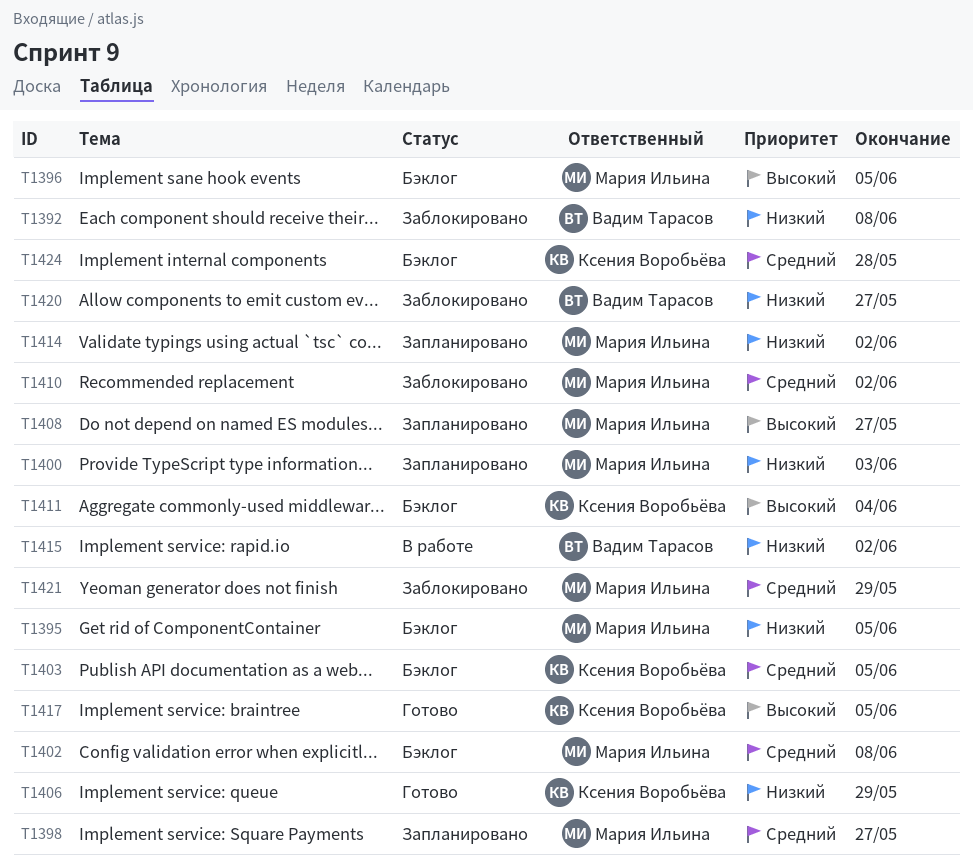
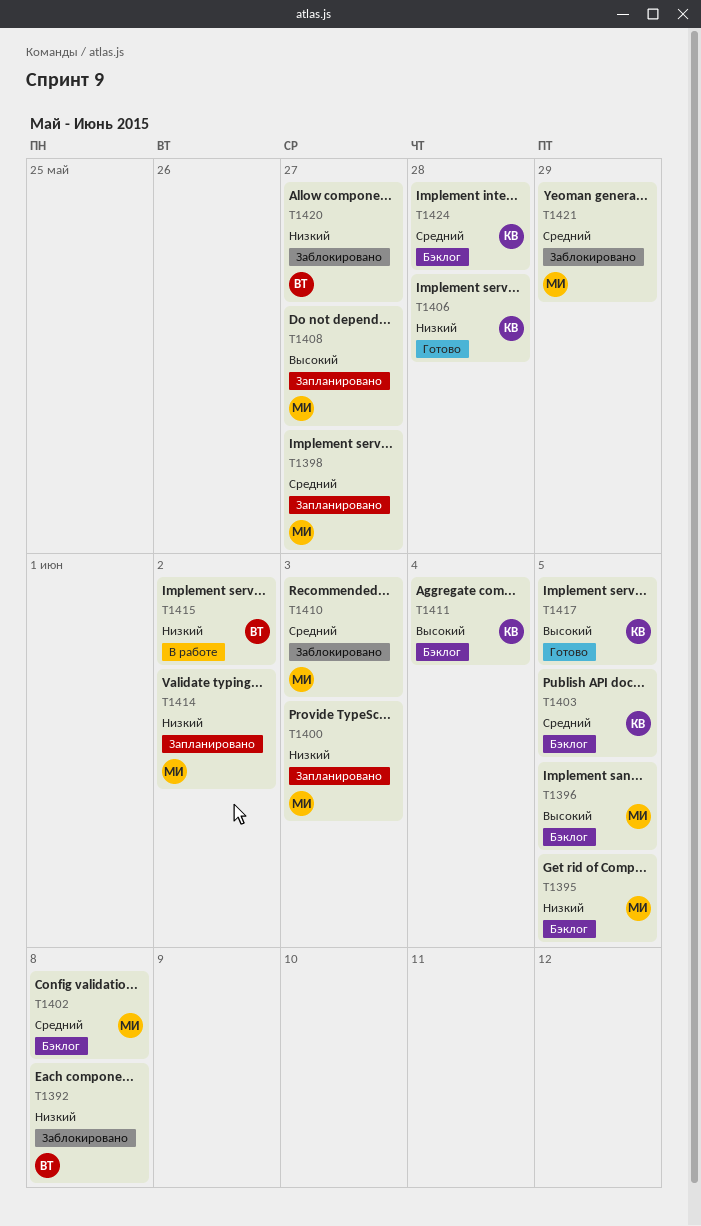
T1406, due: May 29 -> May 28
T1410, due: Jun 2 -> Jun 3

